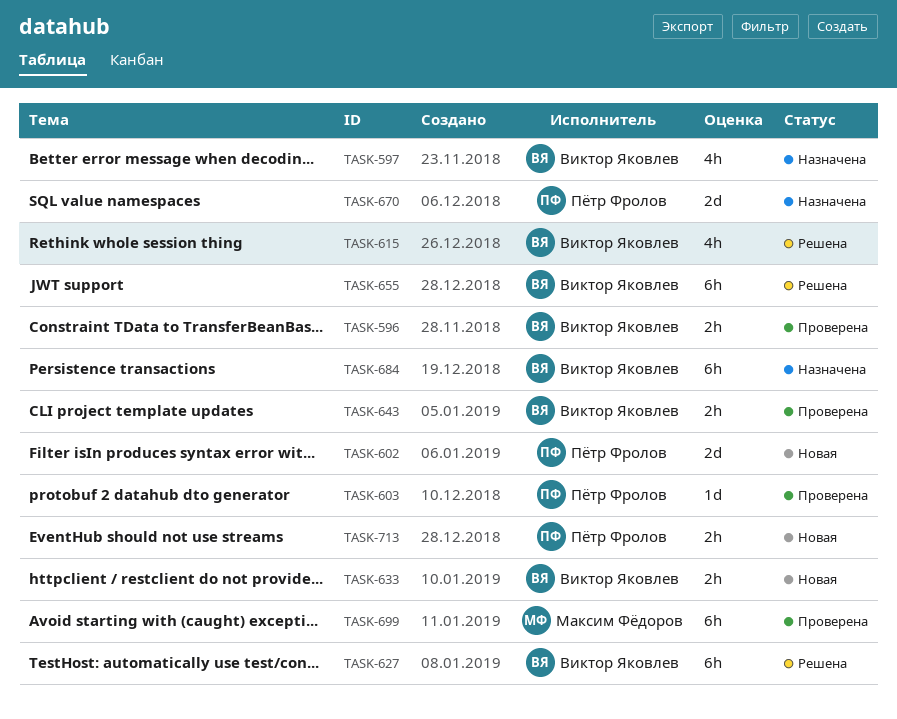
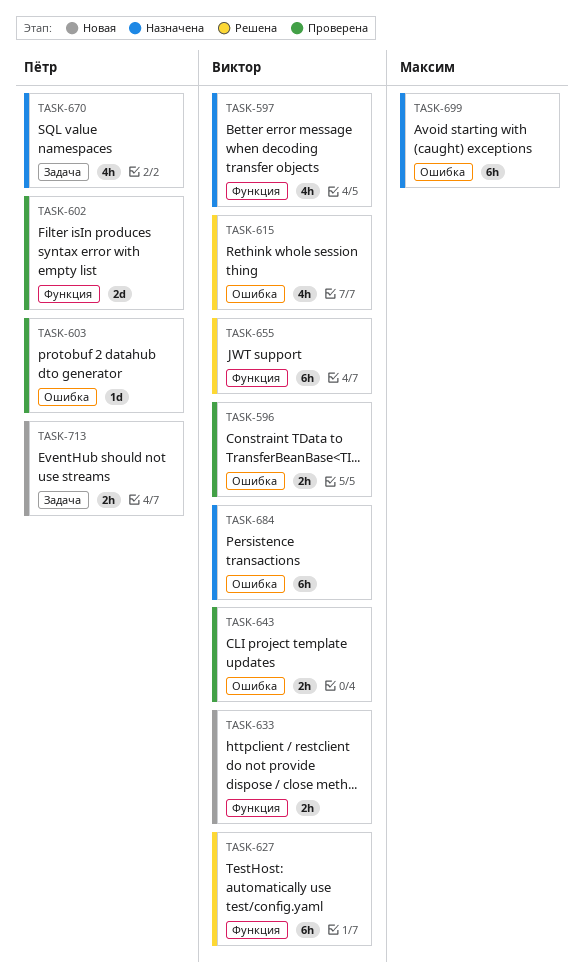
TASK-602, status: Новая -> Проверена
TASK-670, estimate: 2d -> 4h
TASK-699, status: Проверена -> Назначена

